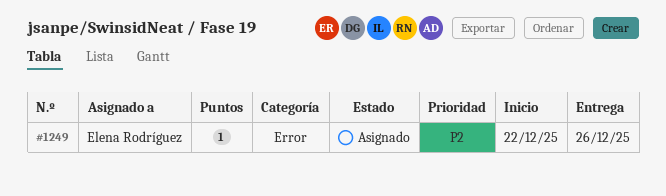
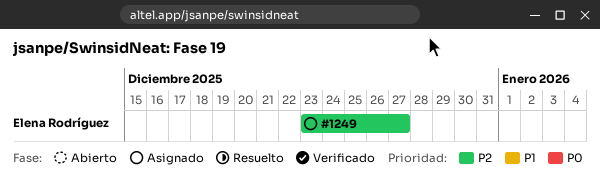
#1249, start: Dec 22 -> Dec 23
#1249, due: Dec 26 -> Dec 27

